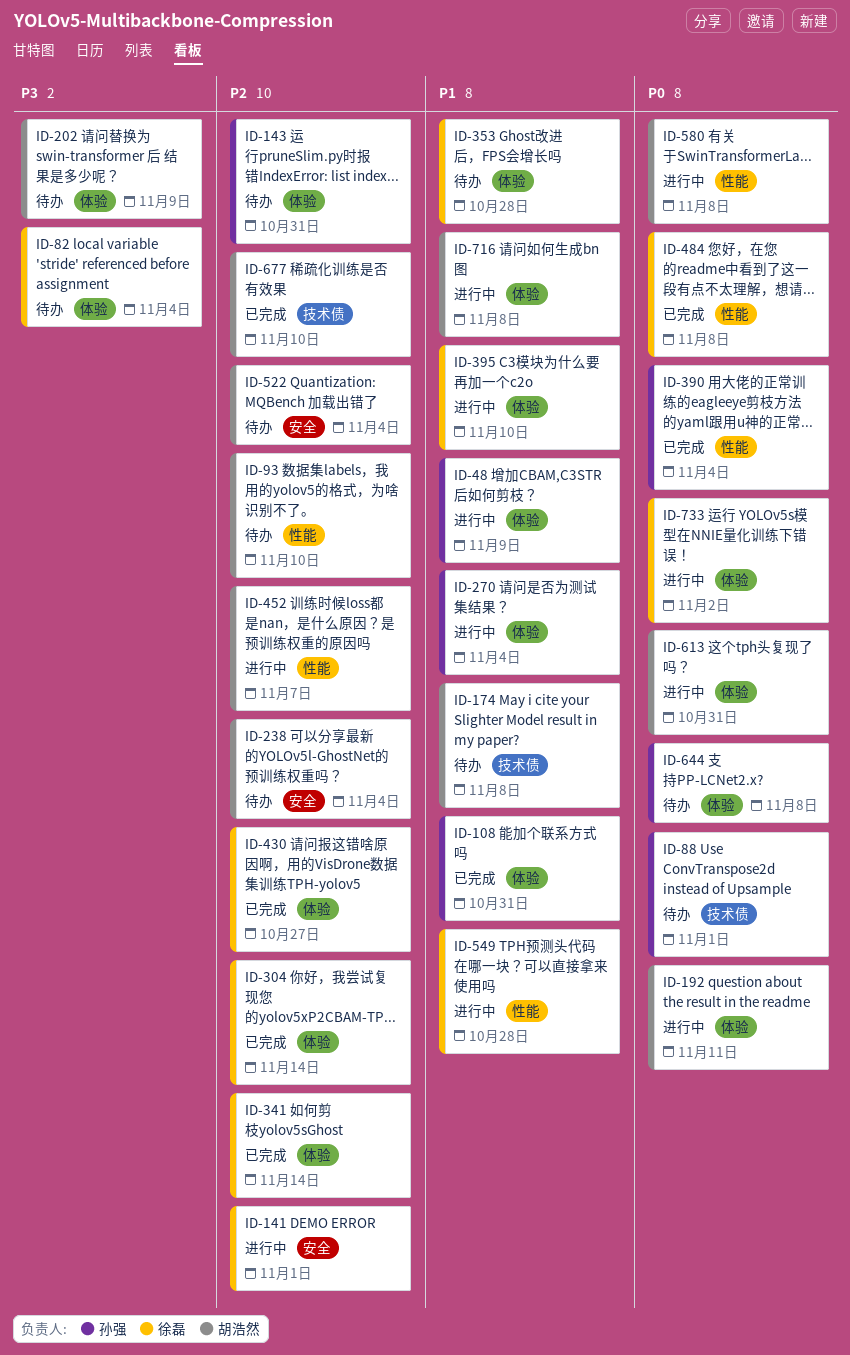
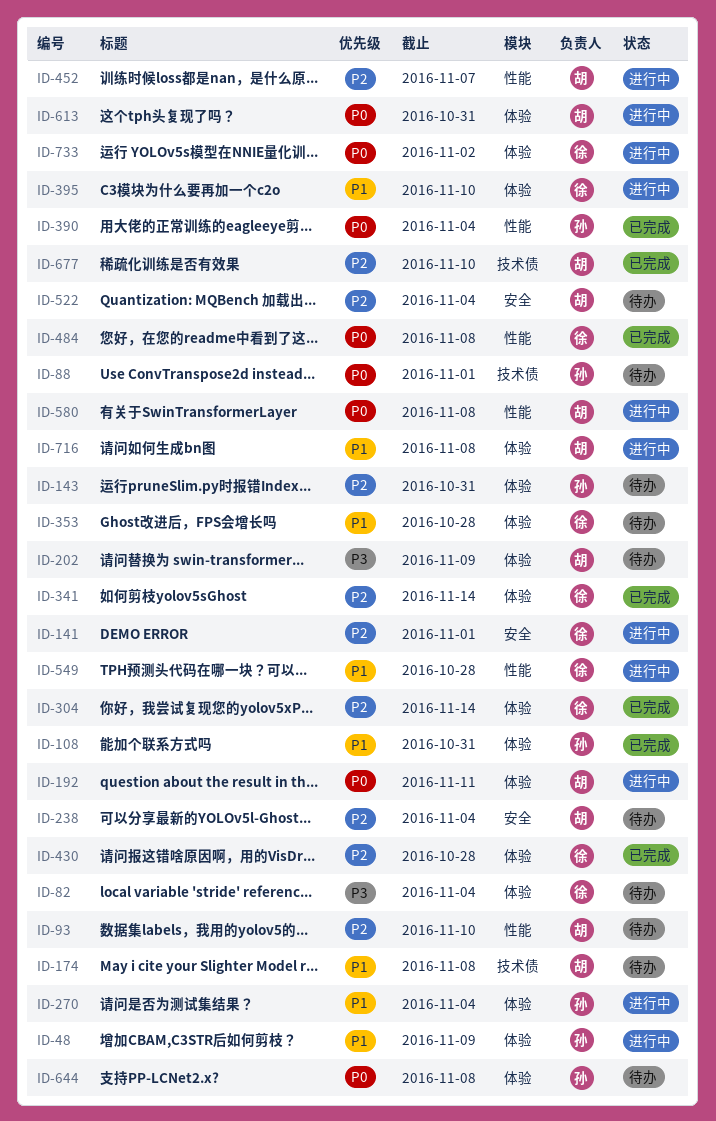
ID-430, due: Oct 27 -> Oct 28

